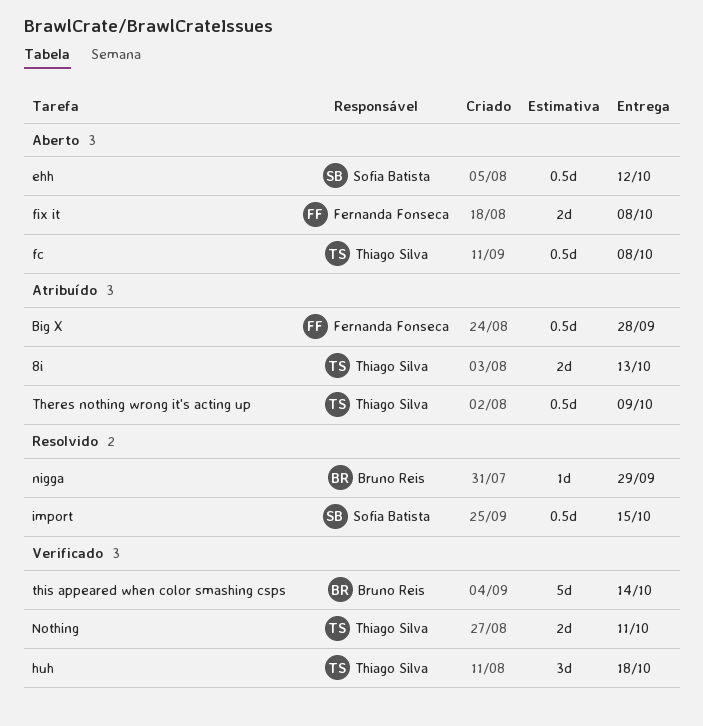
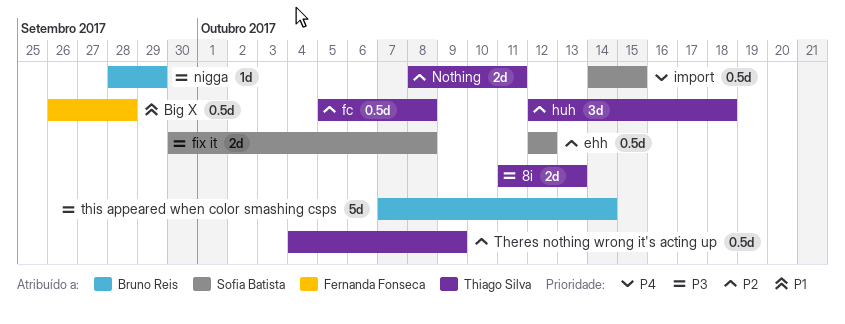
fix it, owner: Fernanda Fonseca -> Sofia Batista

